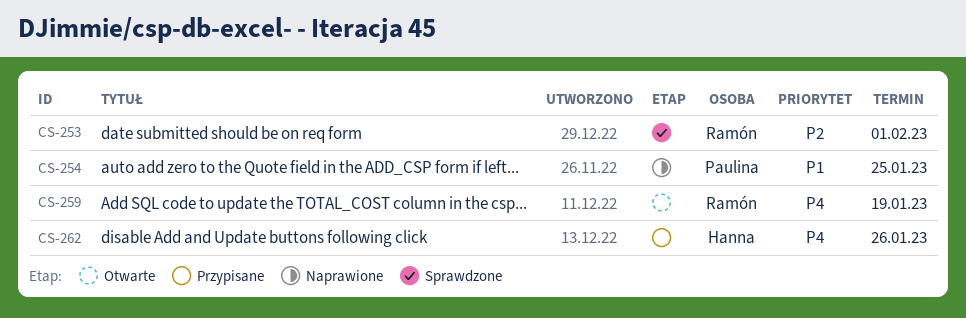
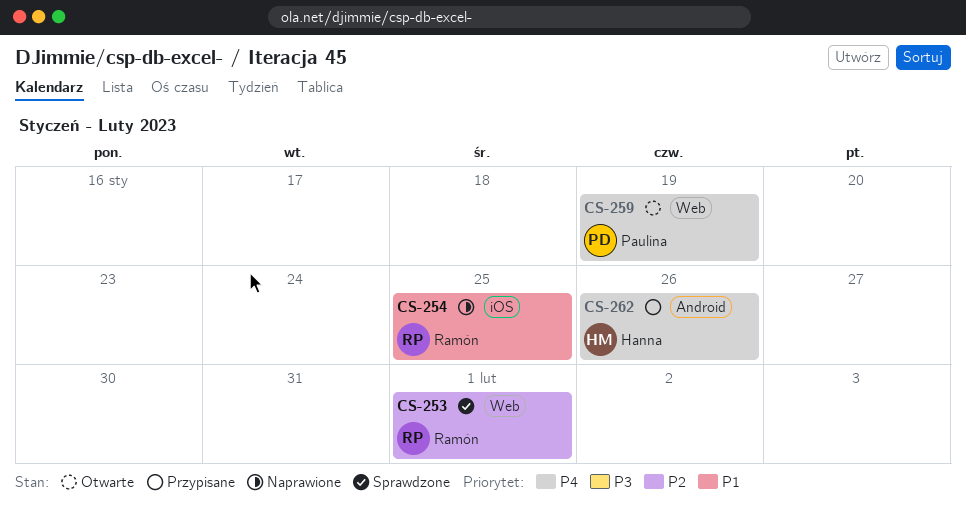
CS-254, owner: Paulina -> Ramón
CS-259, owner: Ramón -> Paulina

